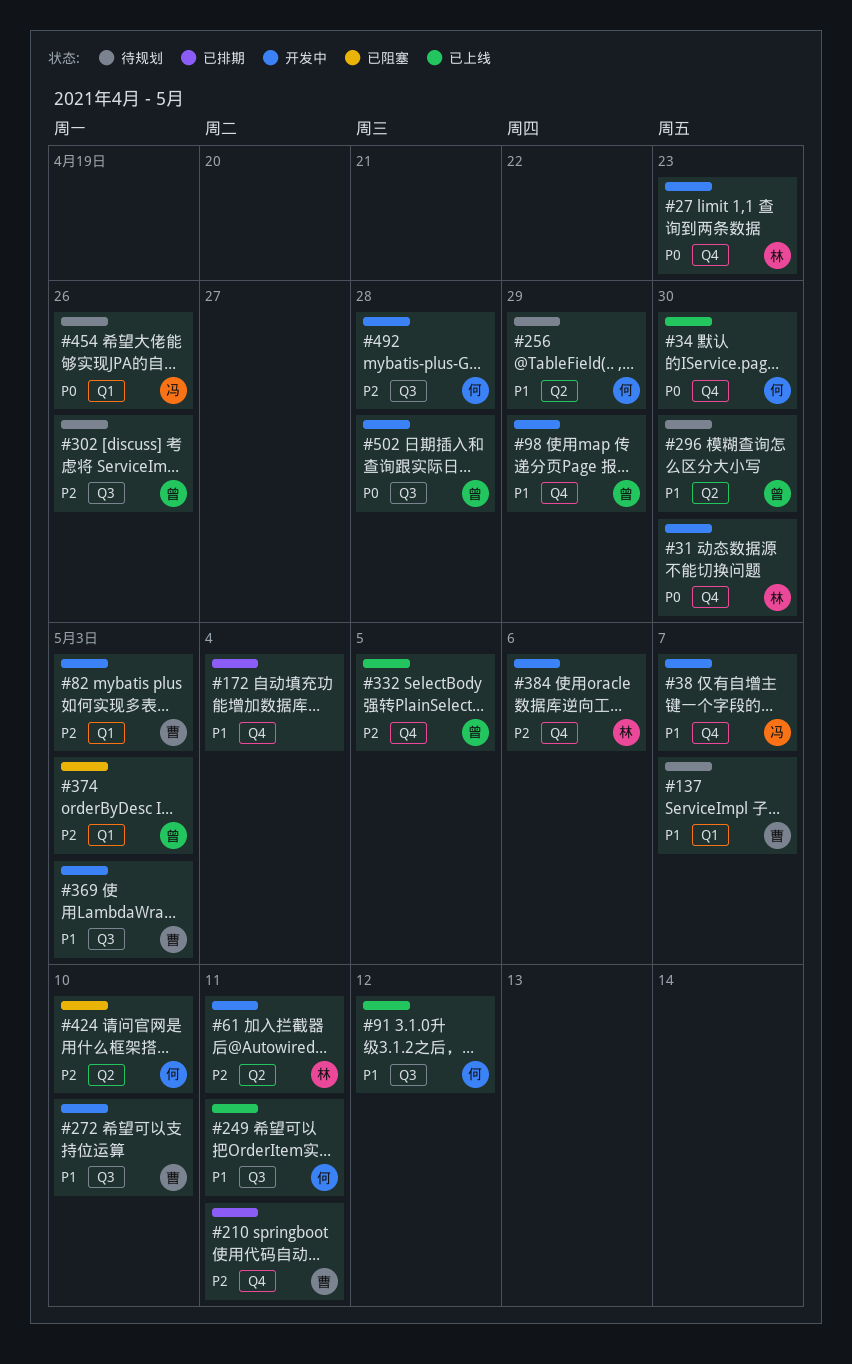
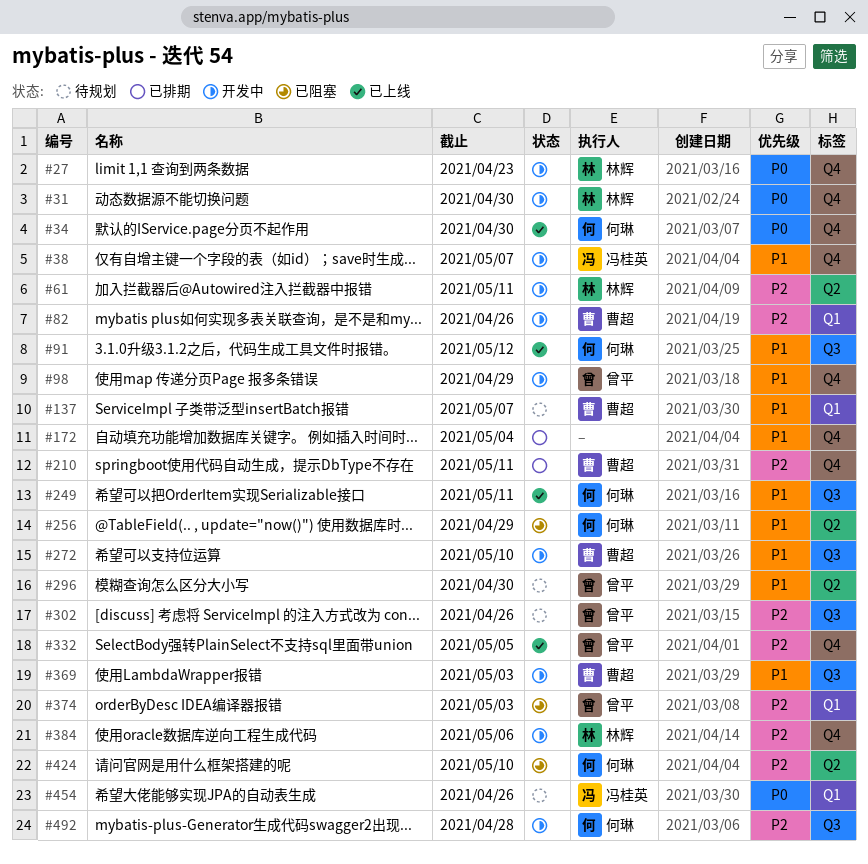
#82, due: May 3 -> Apr 26
#256, status: 待规划 -> 已阻塞
#502: present -> none

